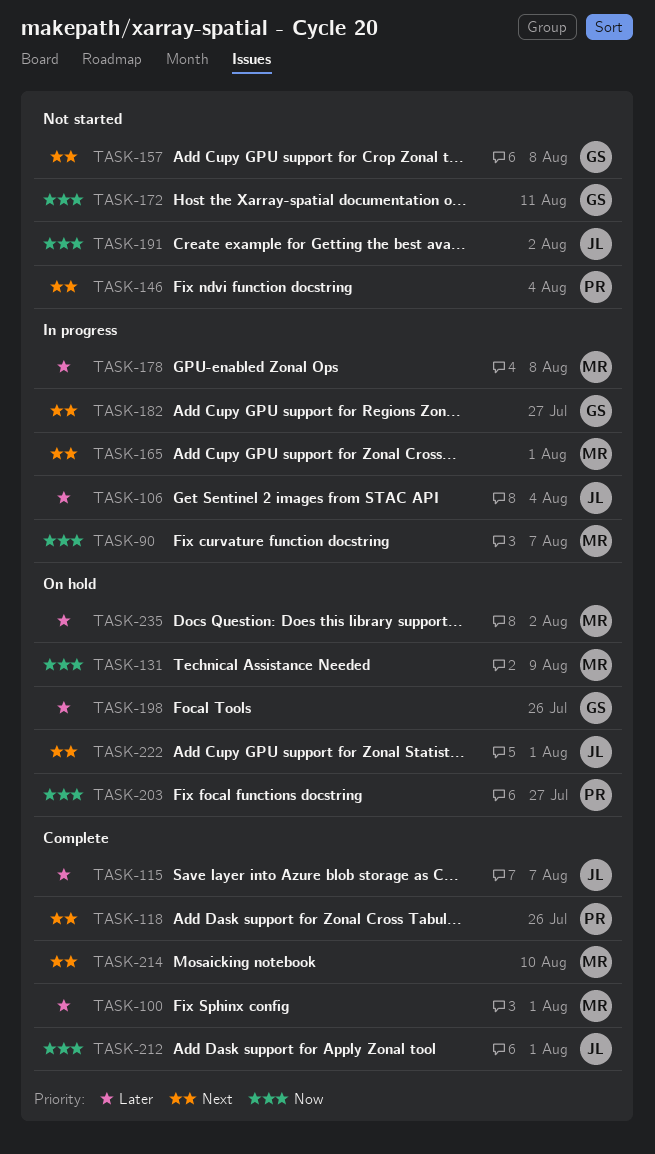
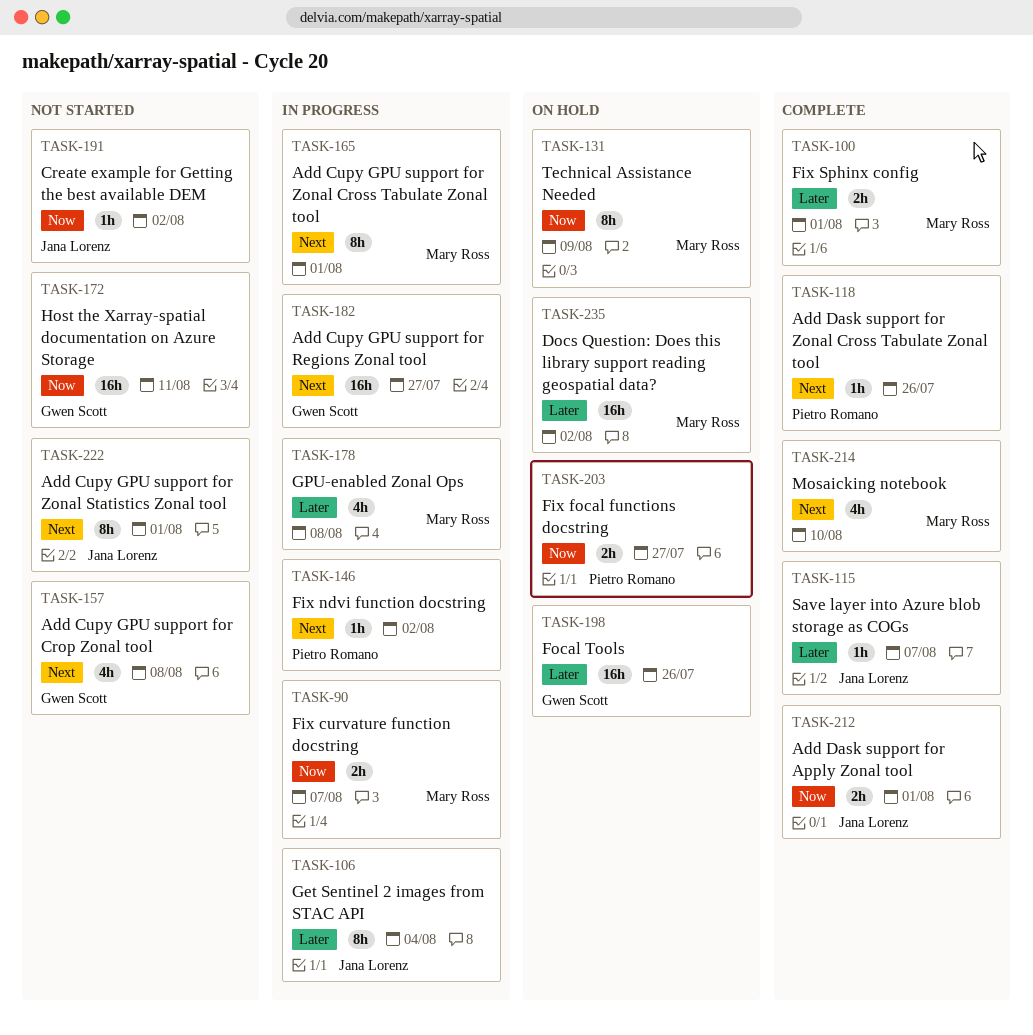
TASK-146, status: Not started -> In progress
TASK-146, due: Aug 4 -> Aug 2
TASK-222, status: On hold -> Not started

